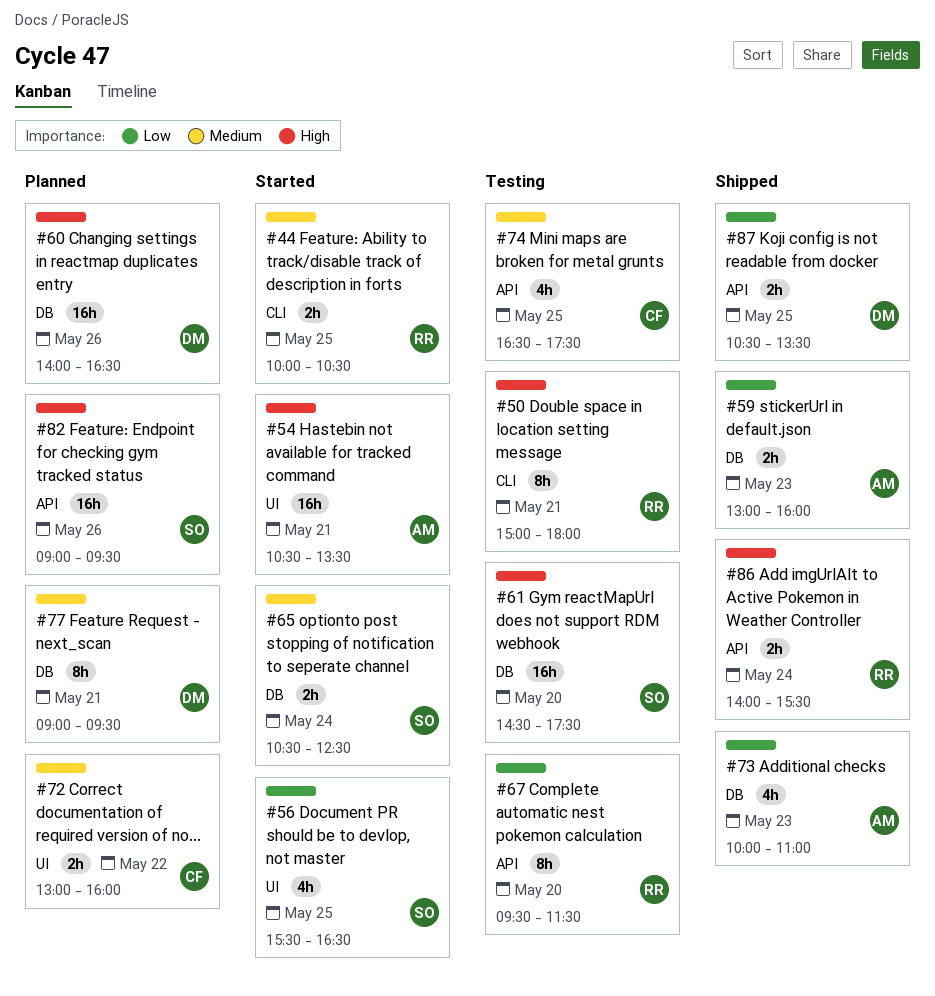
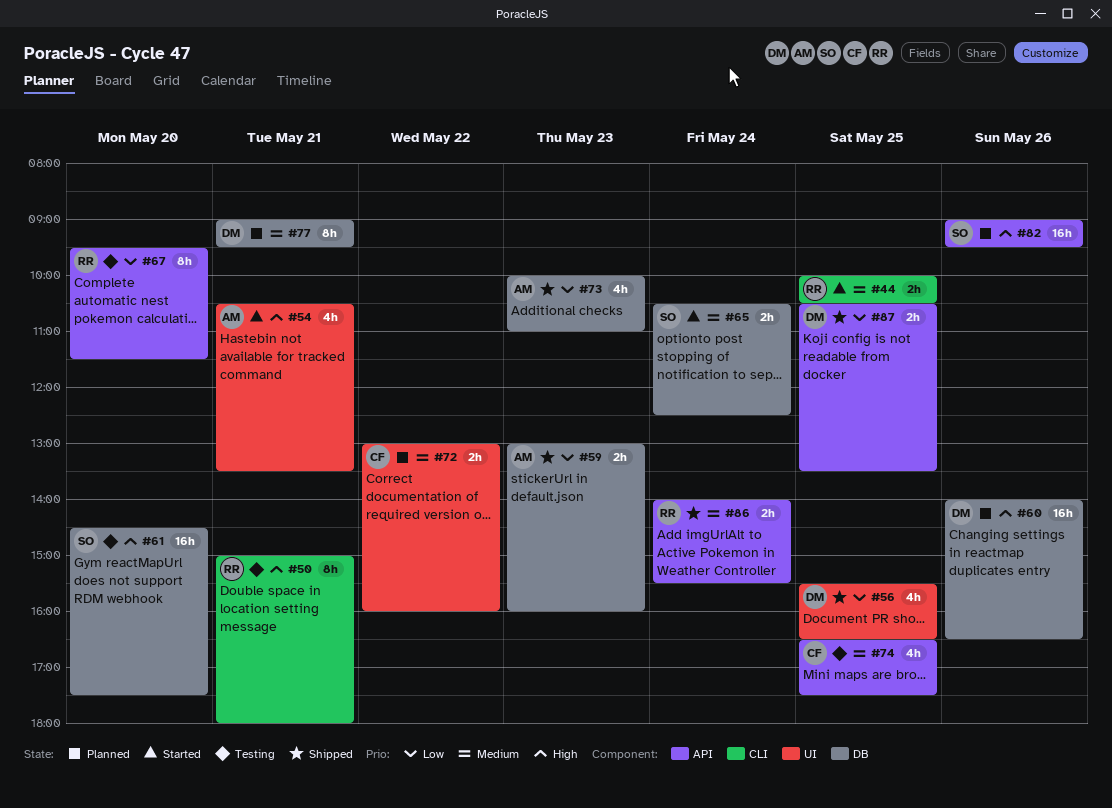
#54, estimate: 16h -> 4h
#56, status: Started -> Shipped
#56, owner: SO -> DM
#86, priority: High -> Medium

